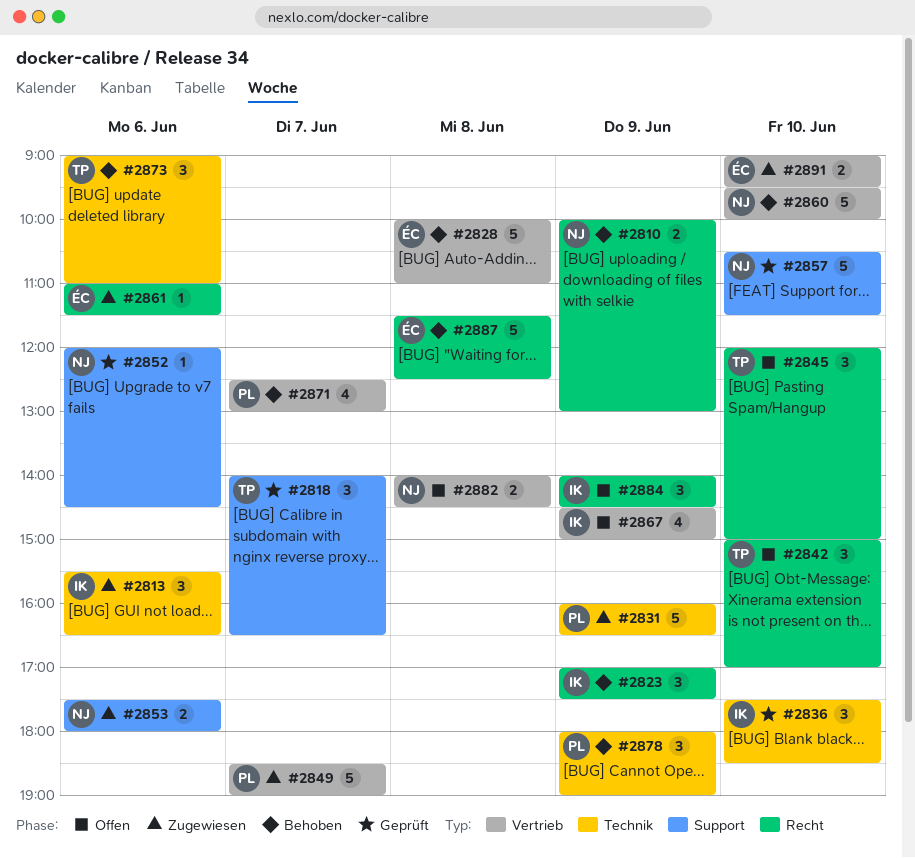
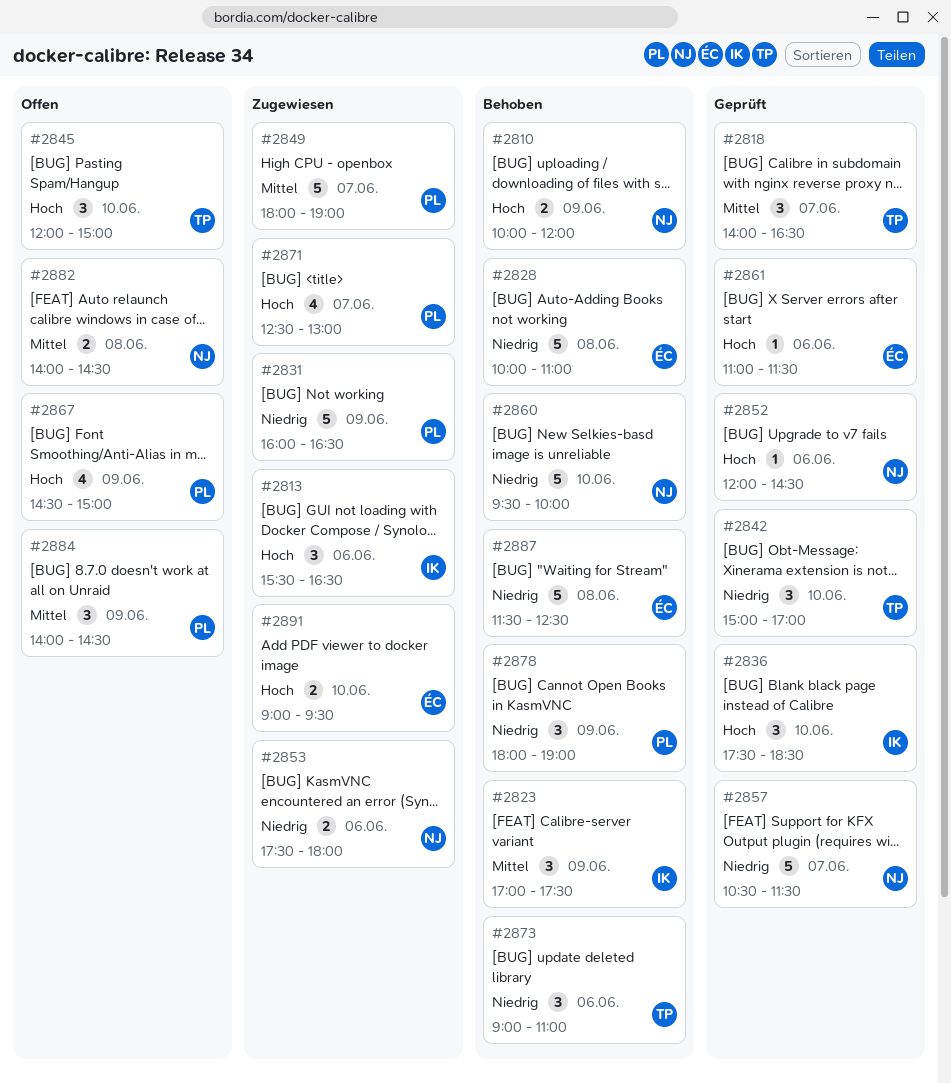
#2810, ends: 13:00 -> 12:00
#2842, status: Offen -> Geprüft
#2849, begins: 18:30 -> 18:00
#2857, day: Jun 10 -> Jun 7
#2861, status: Zugewiesen -> Geprüft
#2867, owner: IK -> PL
#2871, status: Behoben -> Zugewiesen
#2884, owner: IK -> PL

